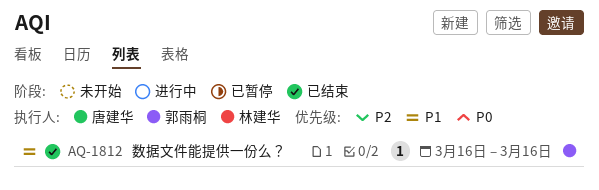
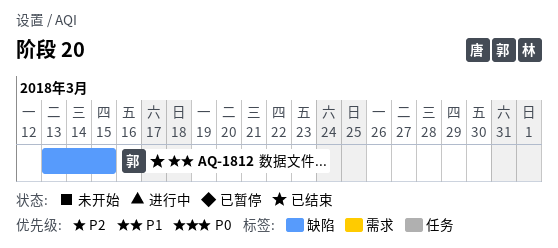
AQ-1812, start: Mar 16 -> Mar 13
AQ-1812, due: Mar 16 -> Mar 15

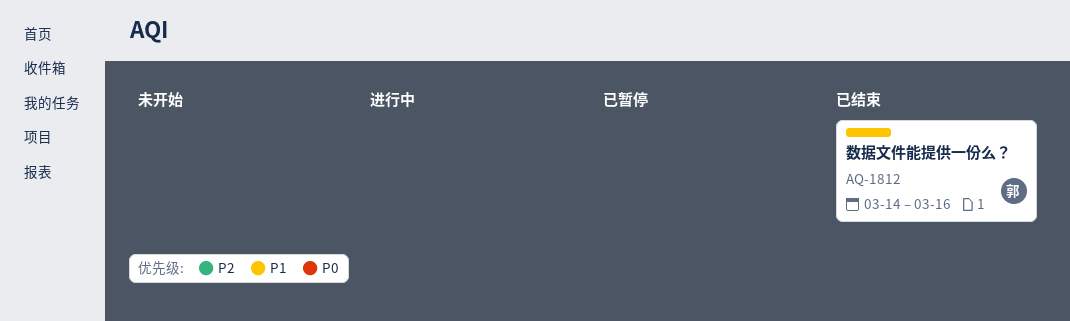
AQ-1812, start: Mar 13 -> Mar 14
AQ-1812, due: Mar 15 -> Mar 16

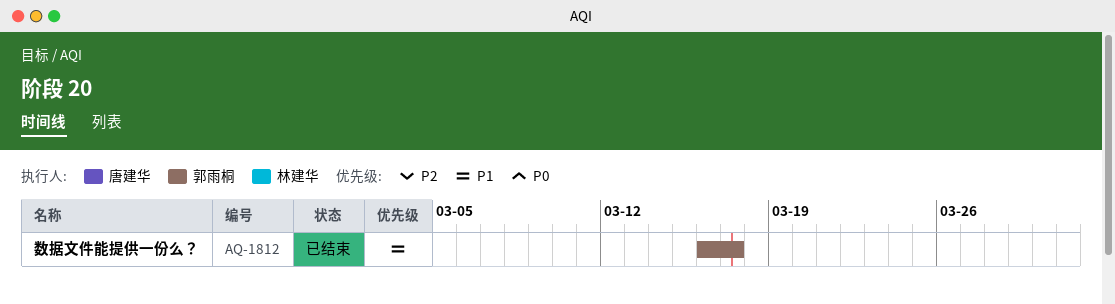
AQ-1812, start: Mar 14 -> Mar 16
AQ-1812, due: Mar 16 -> Mar 17

